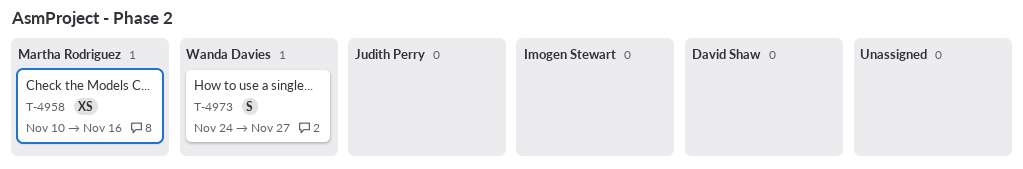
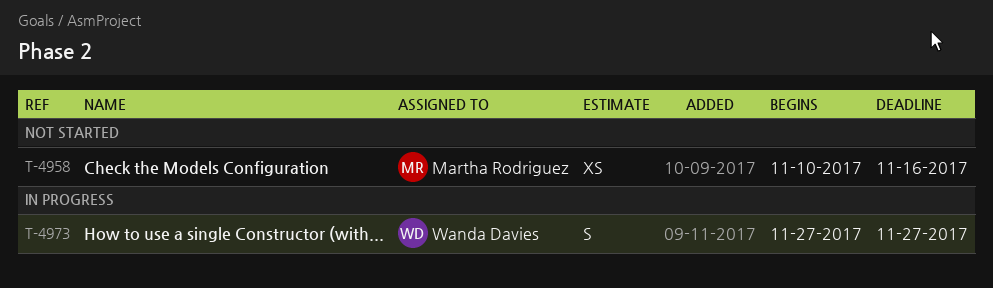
T-4973, start: Nov 24 -> Nov 27

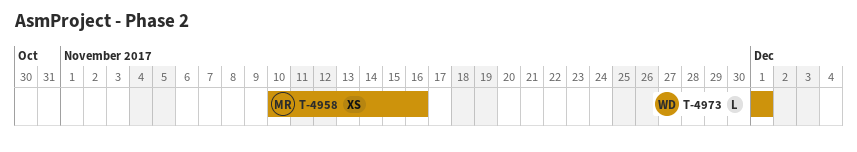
T-4973, estimate: S -> L
T-4973, start: Nov 27 -> Dec 1
T-4973, due: Nov 27 -> Dec 1

